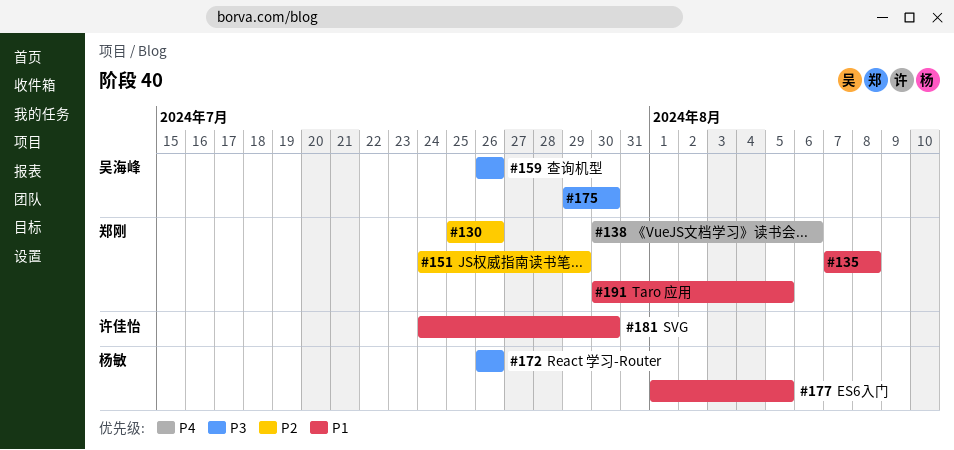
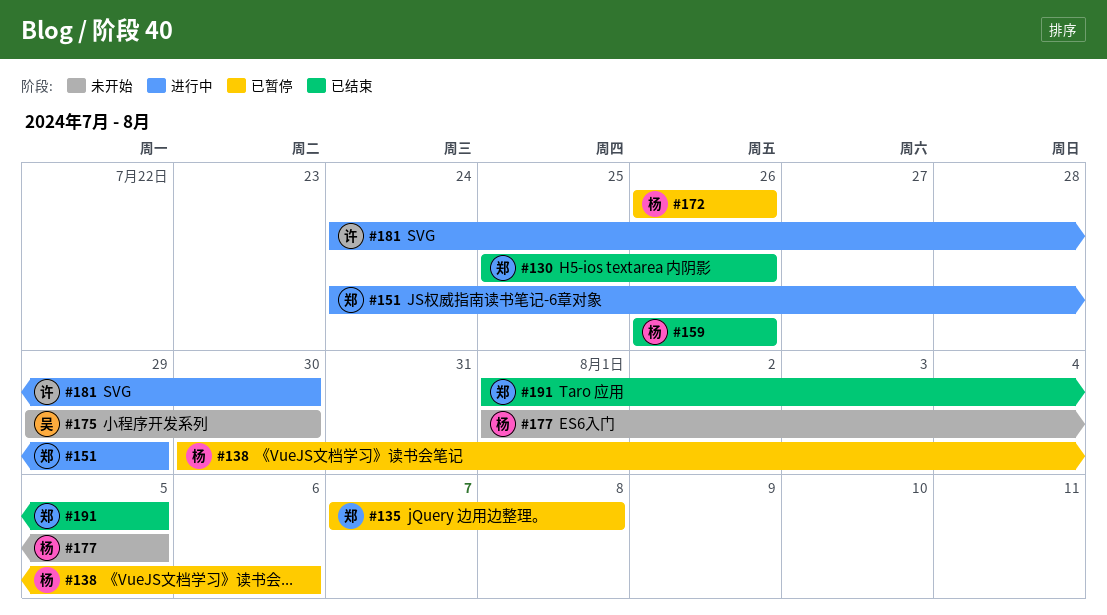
#138, owner: 郑刚 -> 杨敏
#159, owner: 吴海峰 -> 杨敏
#191, start: Jul 30 -> Aug 1

